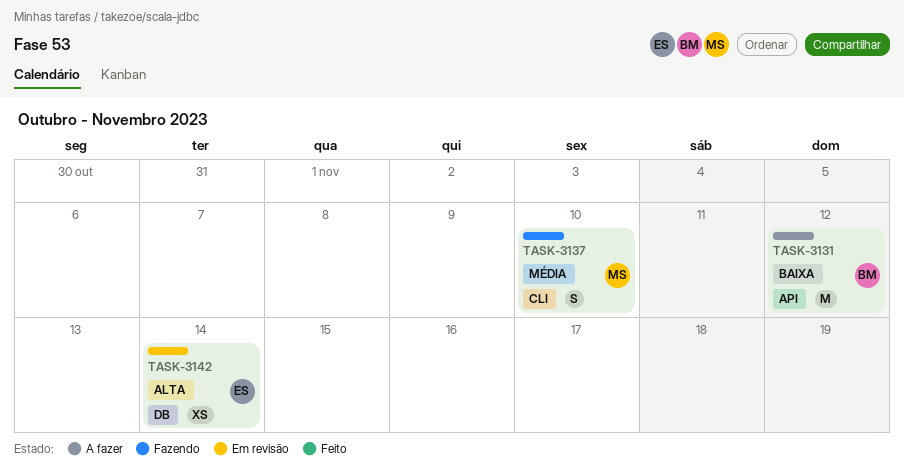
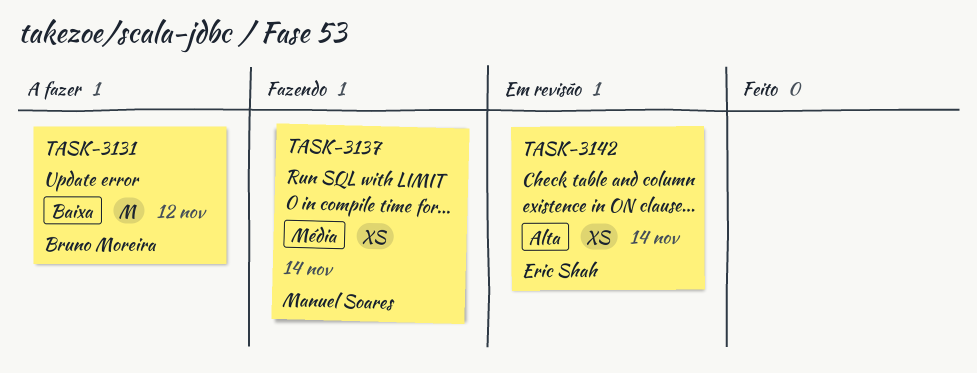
TASK-3137, estimate: S -> XS
TASK-3137, due: Nov 10 -> Nov 14

